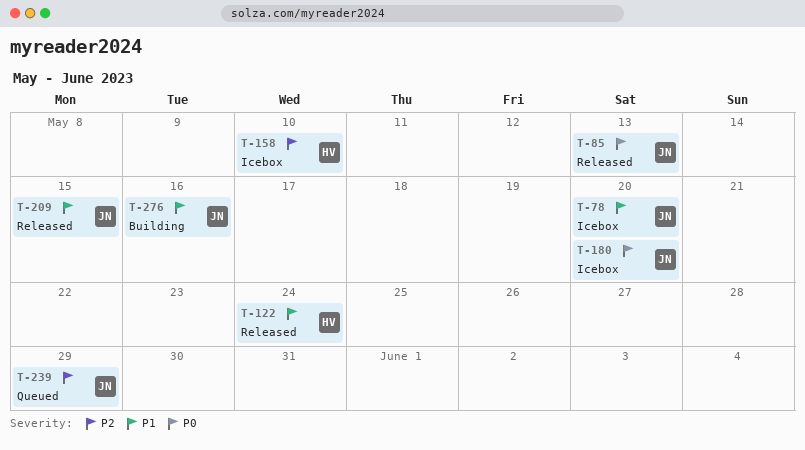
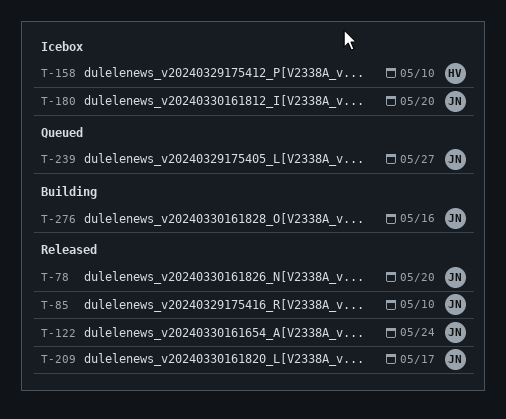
T-78, status: Icebox -> Released
T-85, due: May 13 -> May 10
T-122, owner: HV -> JN
T-209, due: May 15 -> May 17
T-239, due: May 29 -> May 27

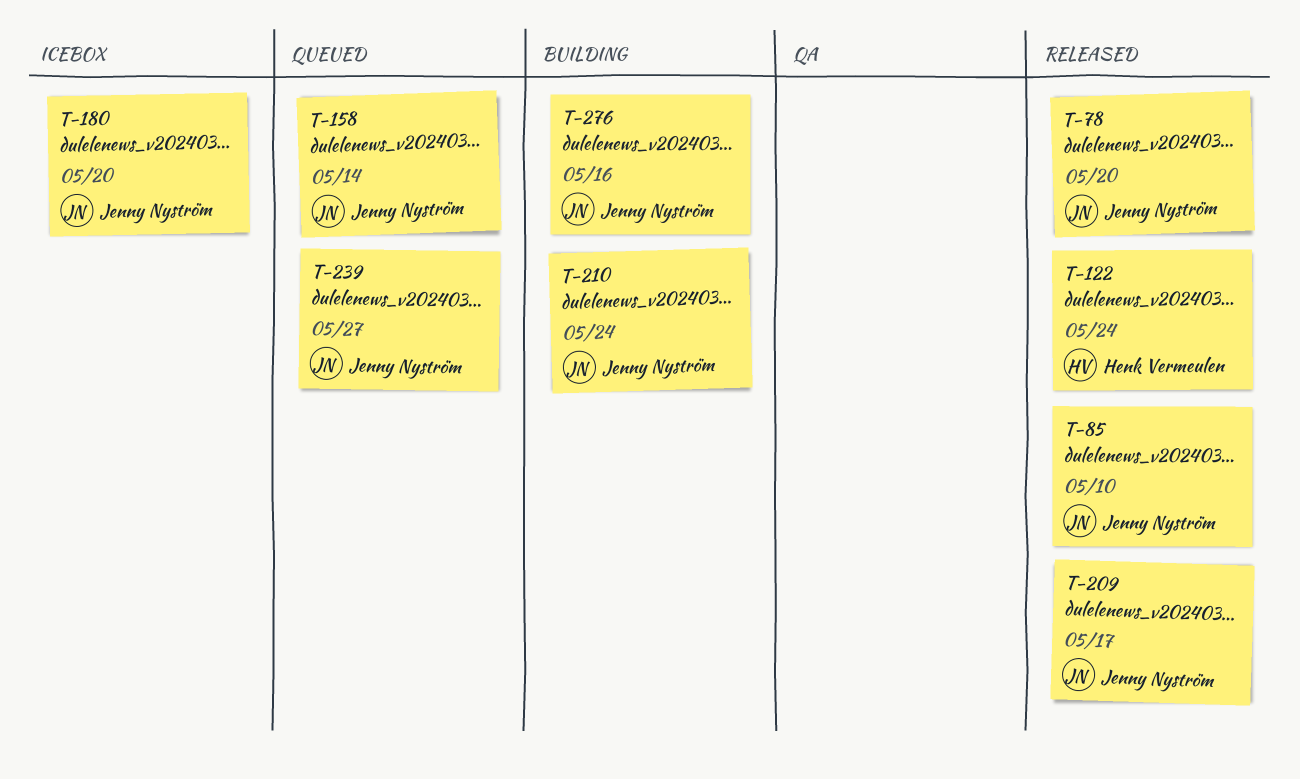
T-122, owner: Jenny Nyström -> Henk Vermeulen
T-158, status: Icebox -> Queued
T-158, owner: Henk Vermeulen -> Jenny Nyström
T-158, due: May 10 -> May 14
T-210: none -> present

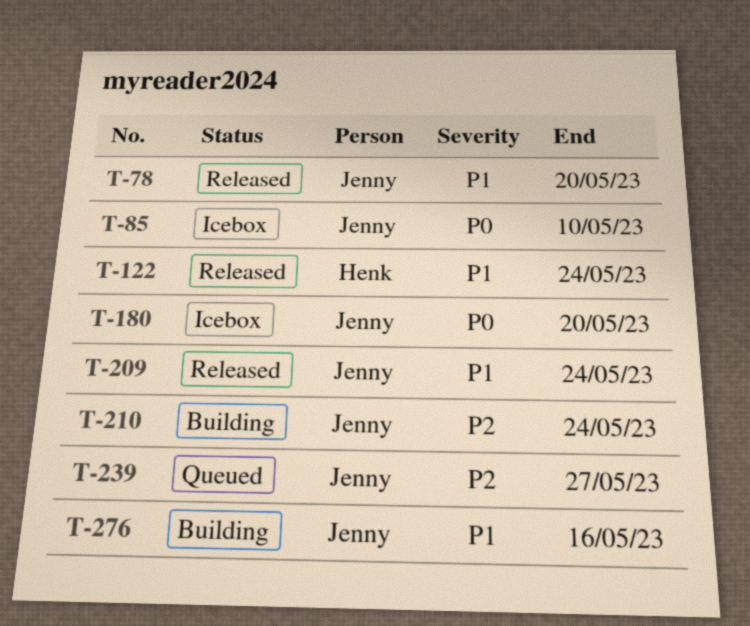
T-85, status: Released -> Icebox
T-158: present -> none
T-209, due: May 17 -> May 24

